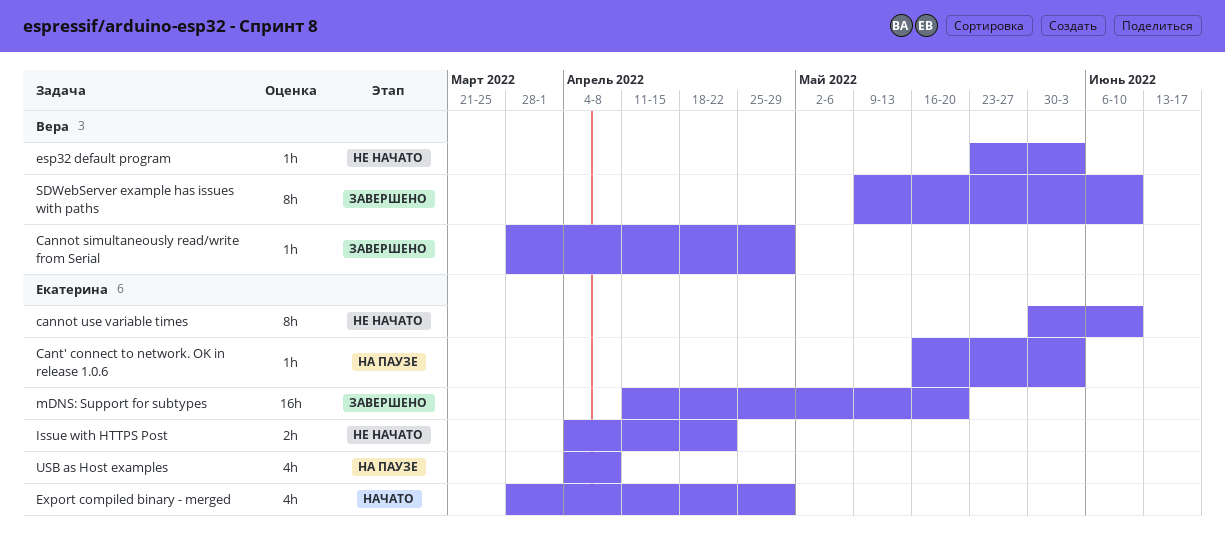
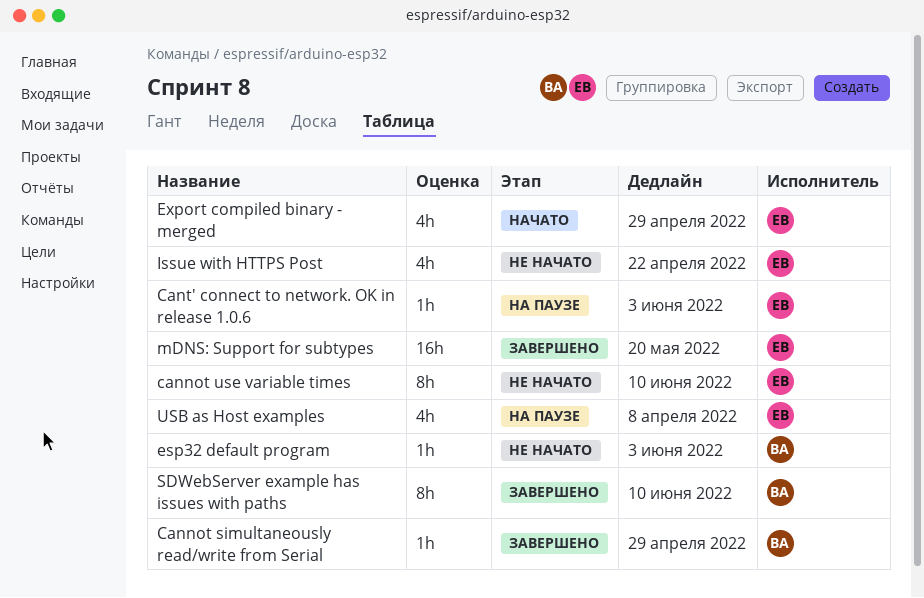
Issue with HTTPS Post, estimate: 2h -> 4h

